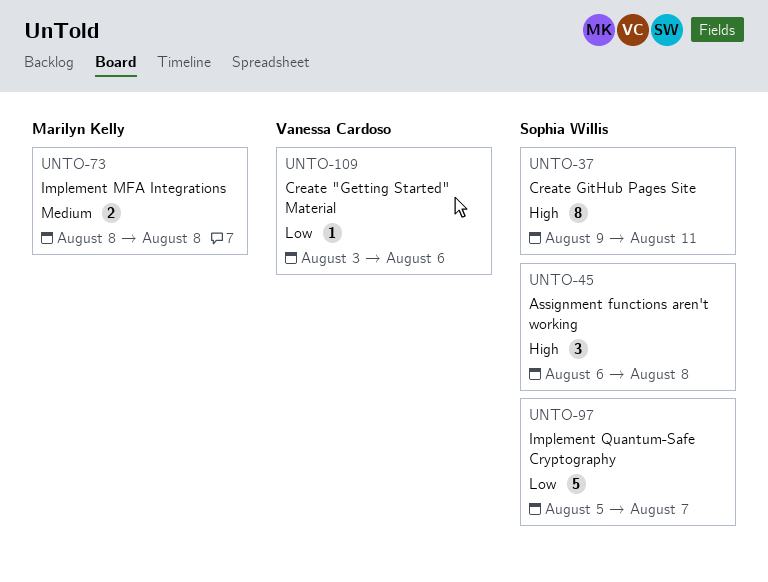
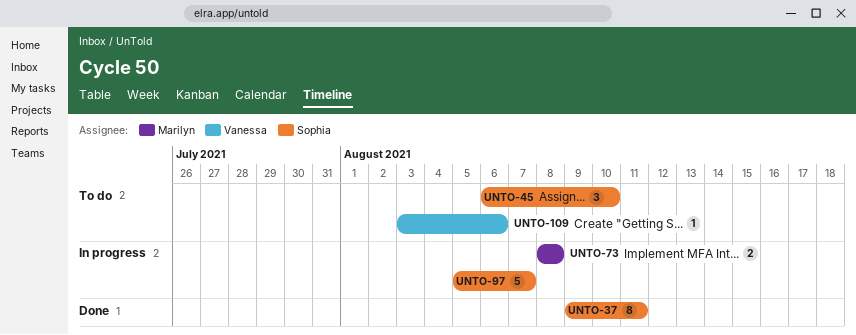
UNTO-45, due: Aug 8 -> Aug 10

